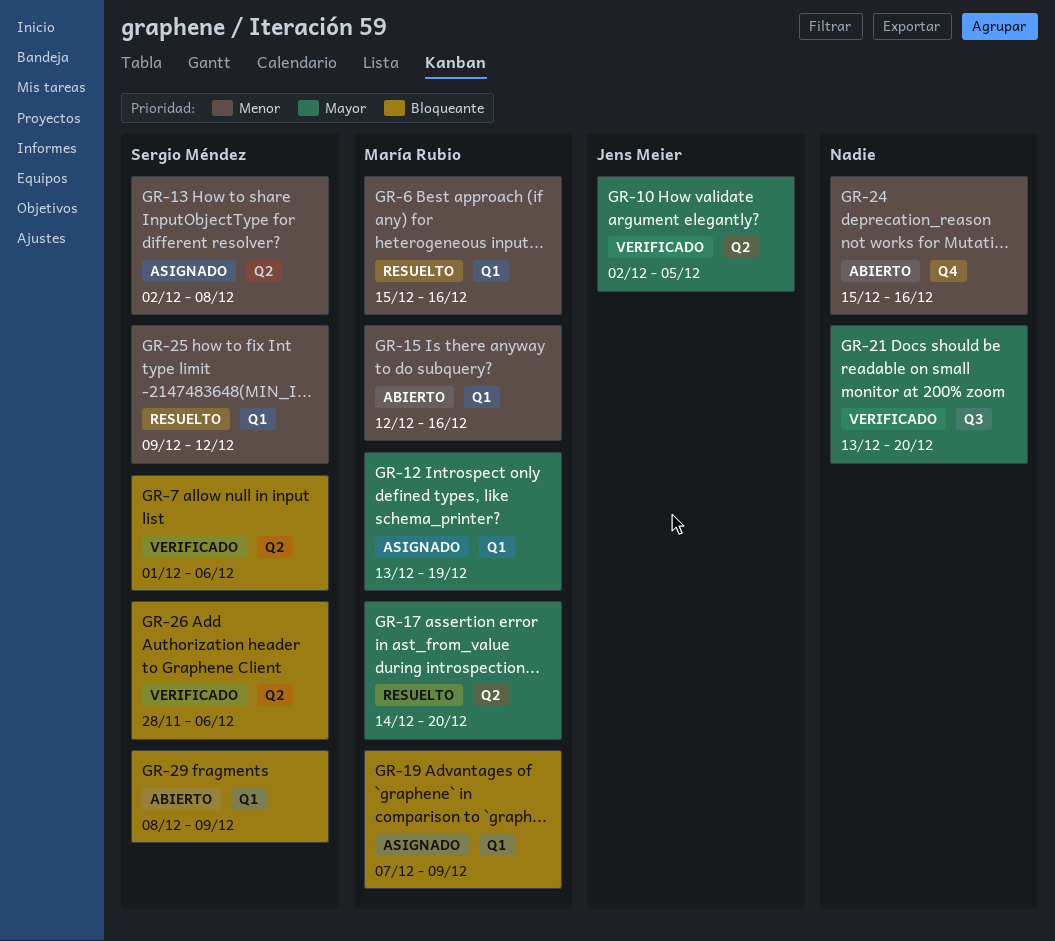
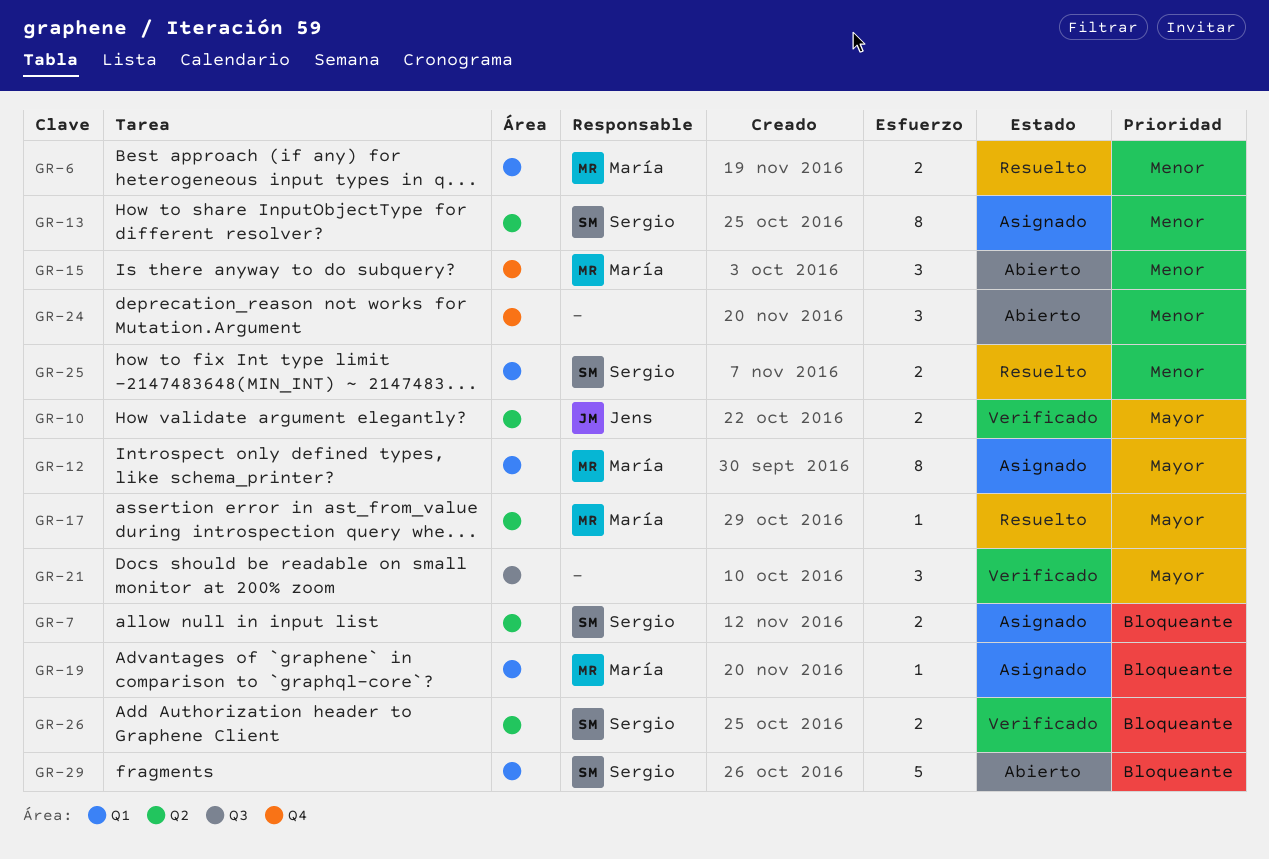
GR-7, status: Verificado -> Asignado
GR-15, label: Q1 -> Q4

